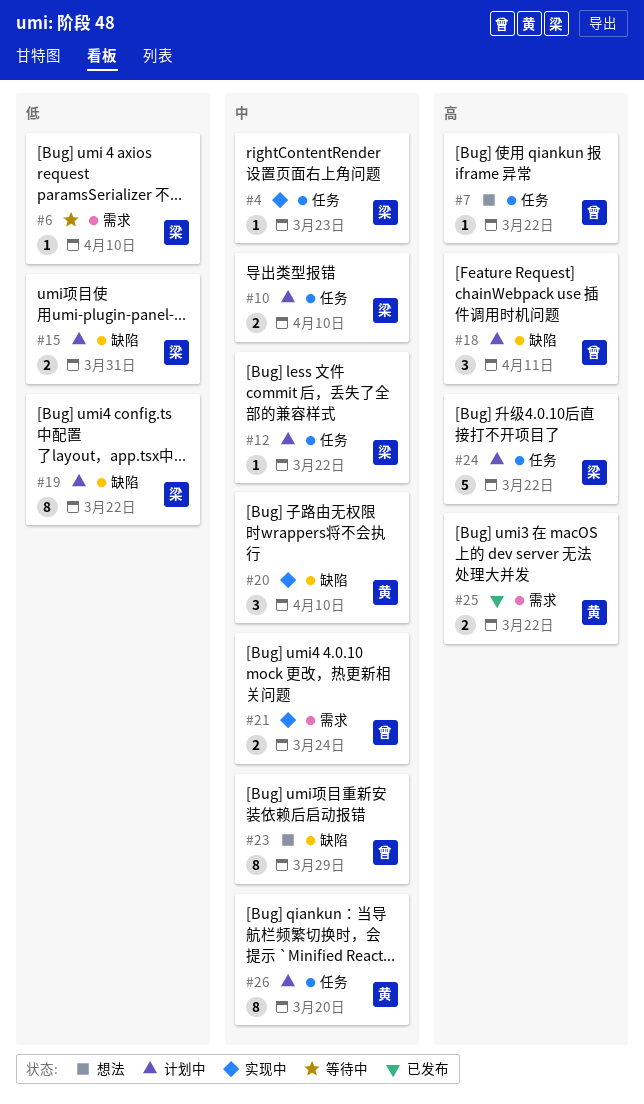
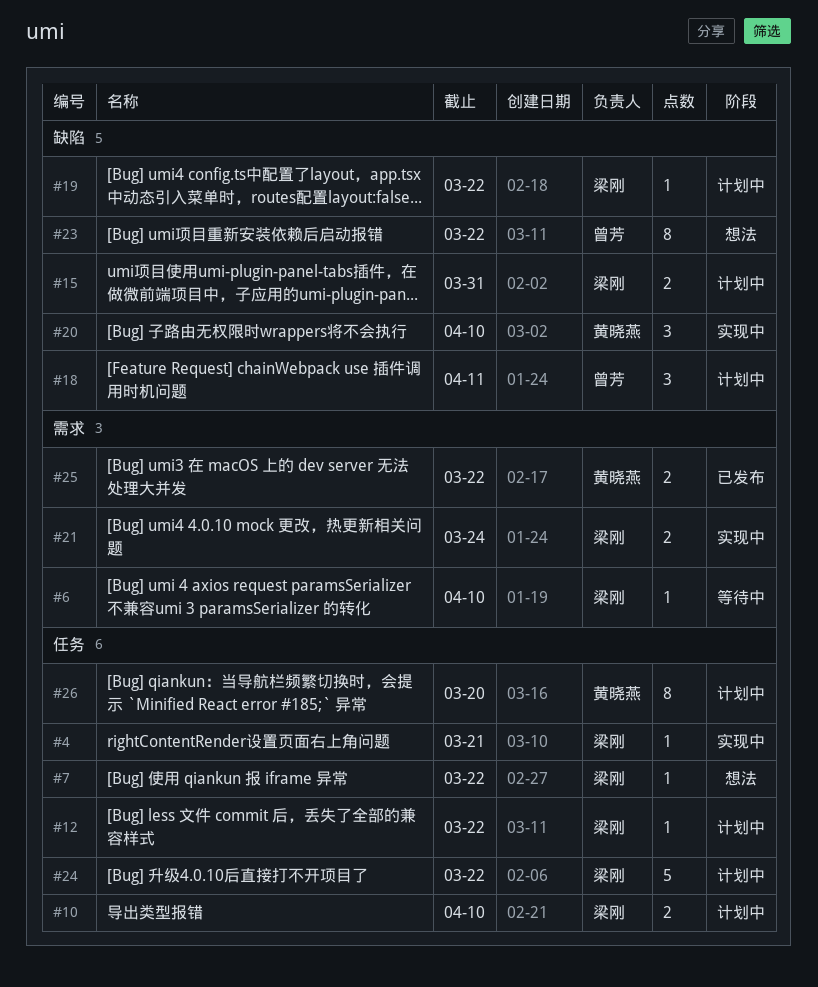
#4, due: Mar 23 -> Mar 21
#7, owner: 曾芳 -> 梁刚
#19, estimate: 8 -> 1
#21, owner: 曾芳 -> 梁刚
#23, due: Mar 29 -> Mar 22

